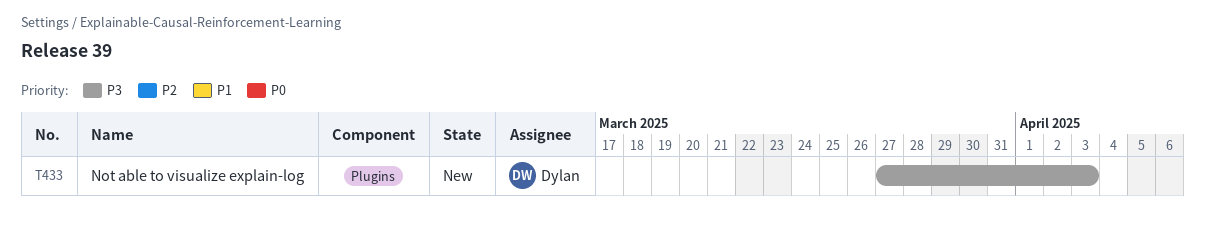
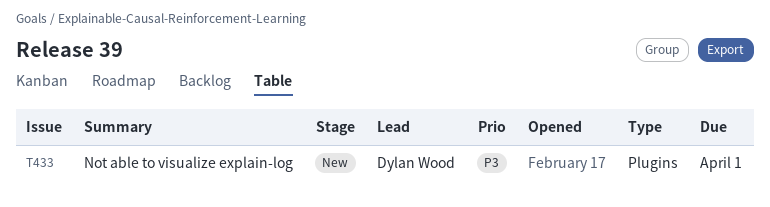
T433, due: Apr 3 -> Apr 1

